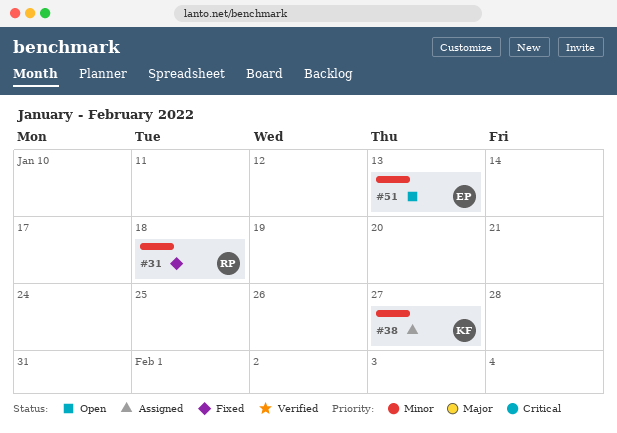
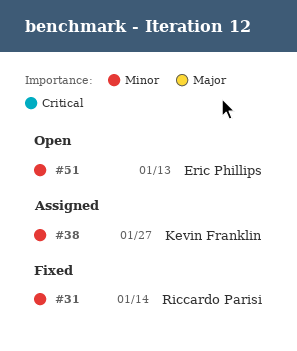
#31, due: Jan 18 -> Jan 14

